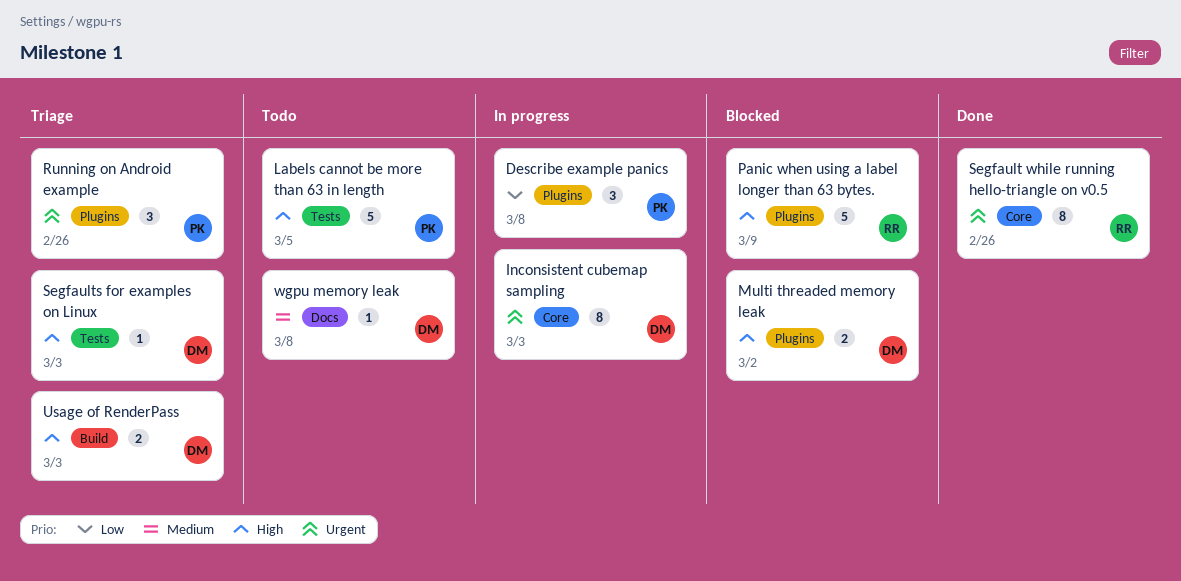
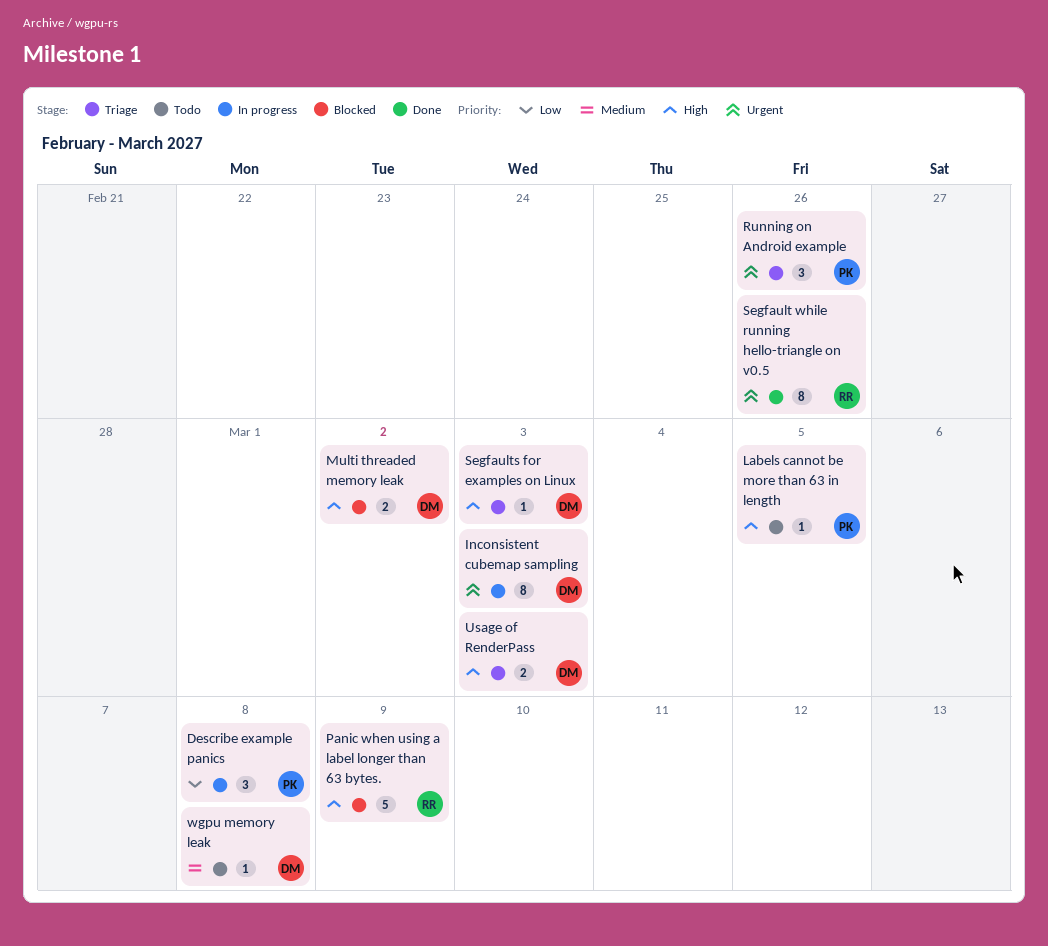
Labels cannot be more than 63 in length, estimate: 5 -> 1

